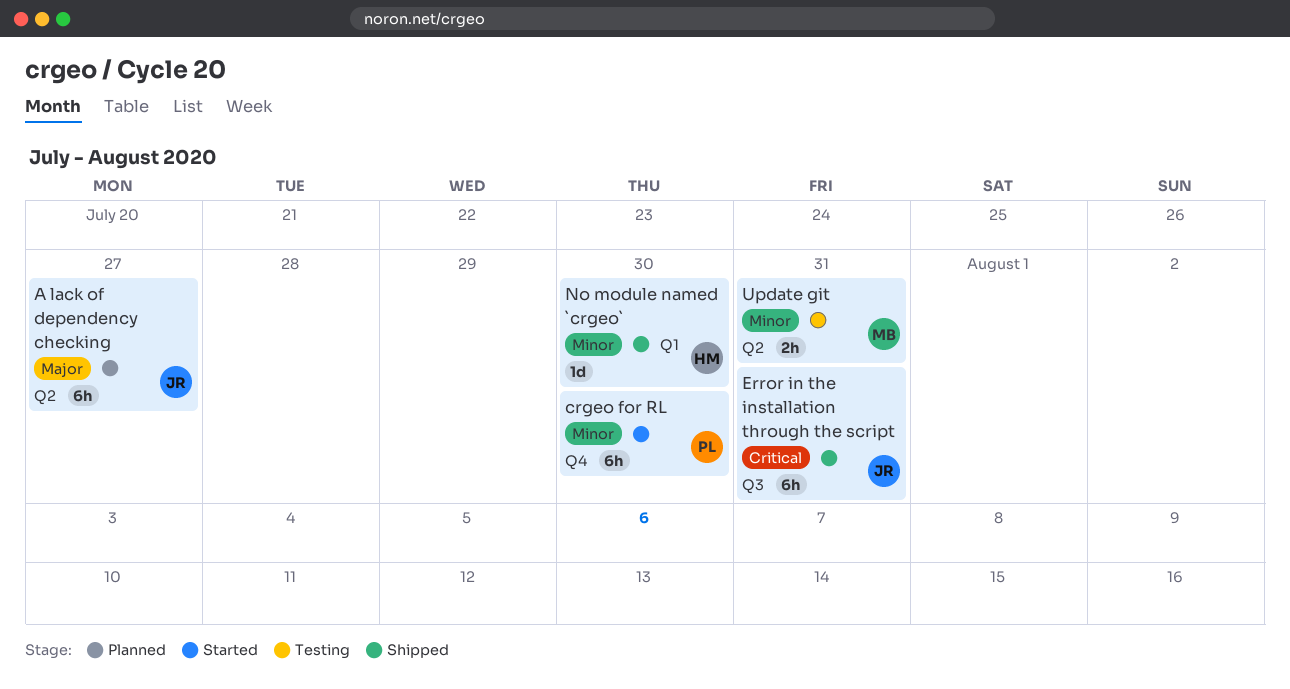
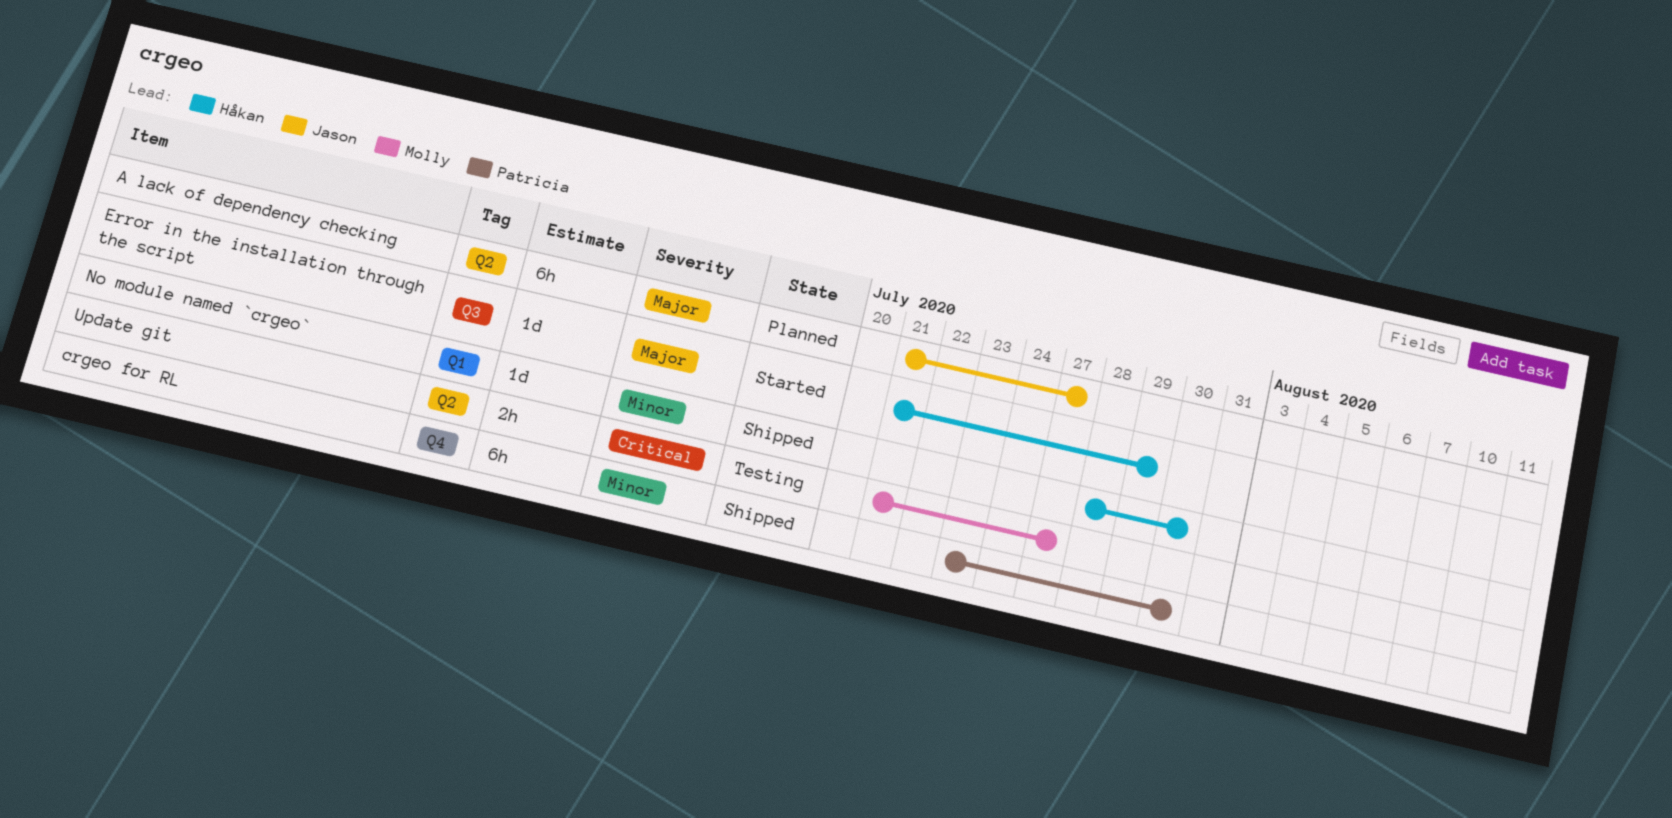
crgeo for RL, status: Started -> Shipped
Error in the installation through the script, status: Shipped -> Started
Error in the installation through the script, owner: Jason -> Håkan
Error in the installation through the script, priority: Critical -> Major
Error in the installation through the script, estimate: 6h -> 1d
Error in the installation through the script, due: Jul 31 -> Jul 29
Update git, priority: Minor -> Critical
Update git, due: Jul 31 -> Jul 27

